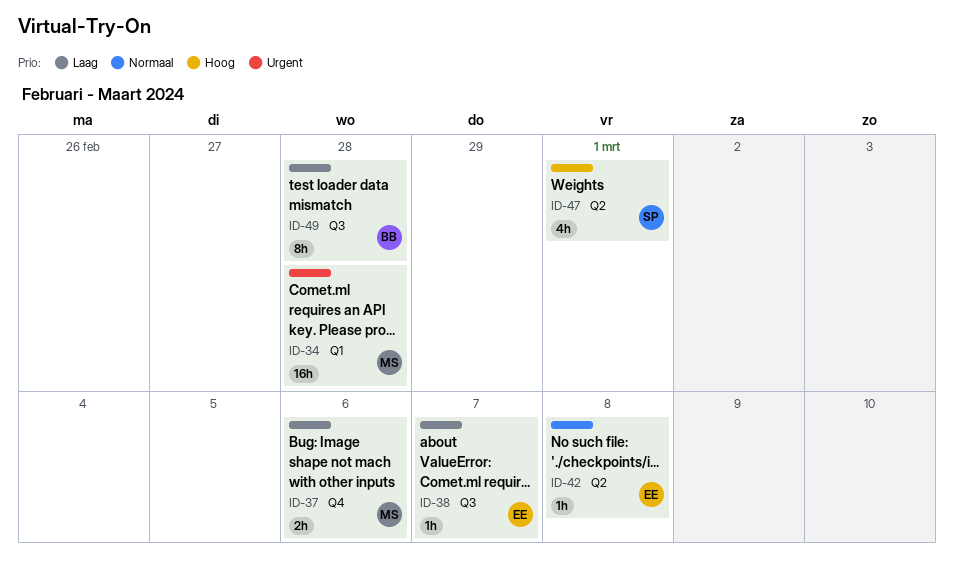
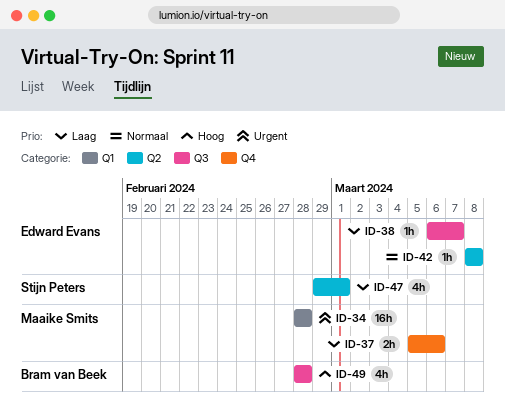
ID-47, priority: Hoog -> Laag
ID-49, priority: Laag -> Hoog
ID-49, estimate: 8h -> 4h

